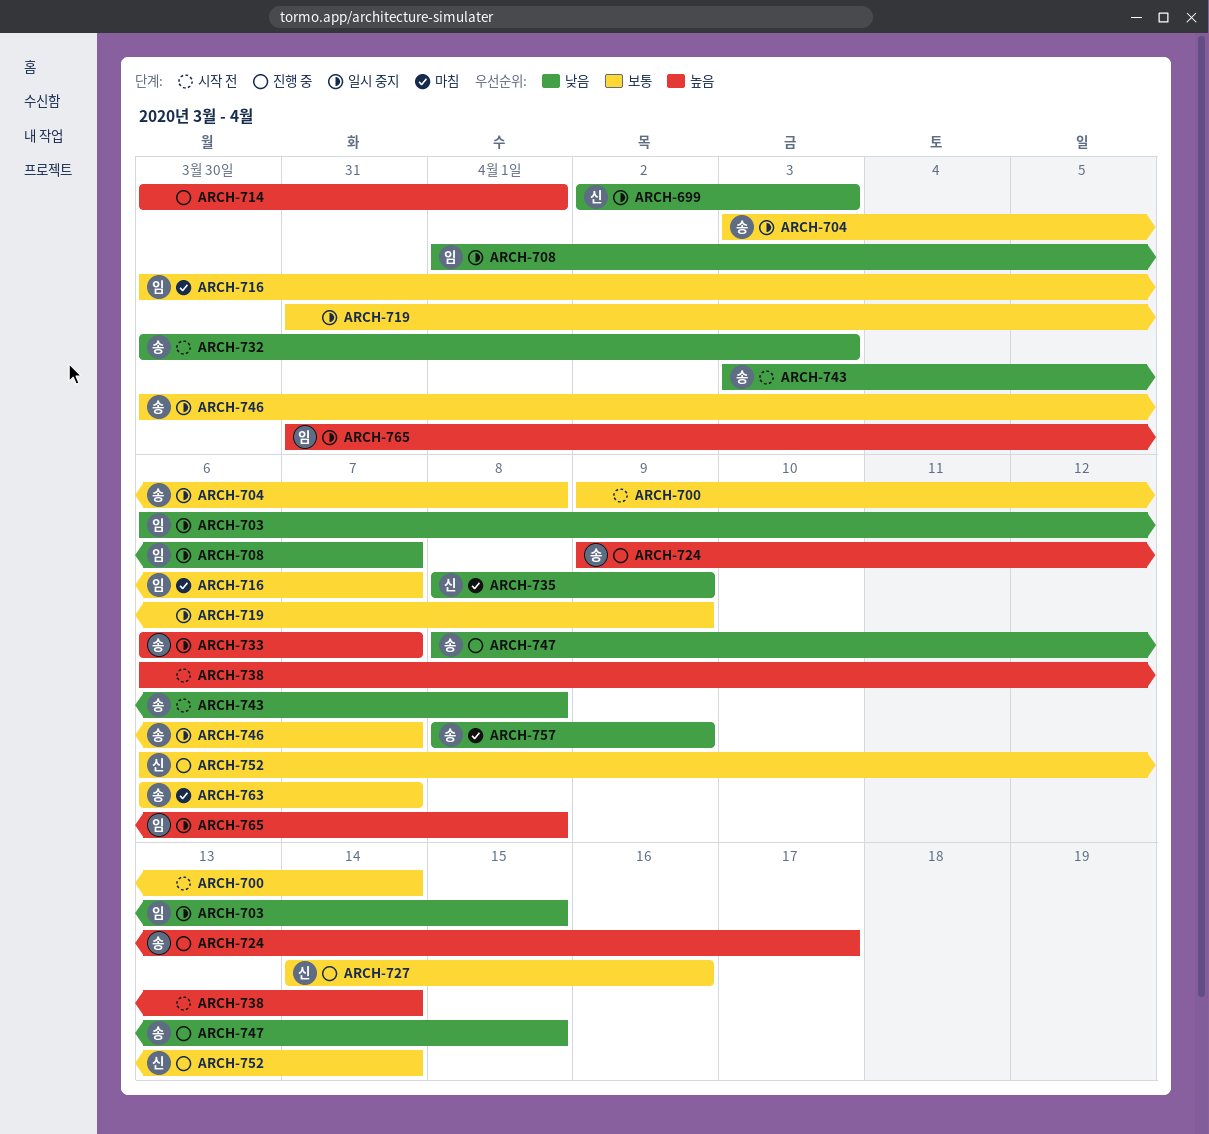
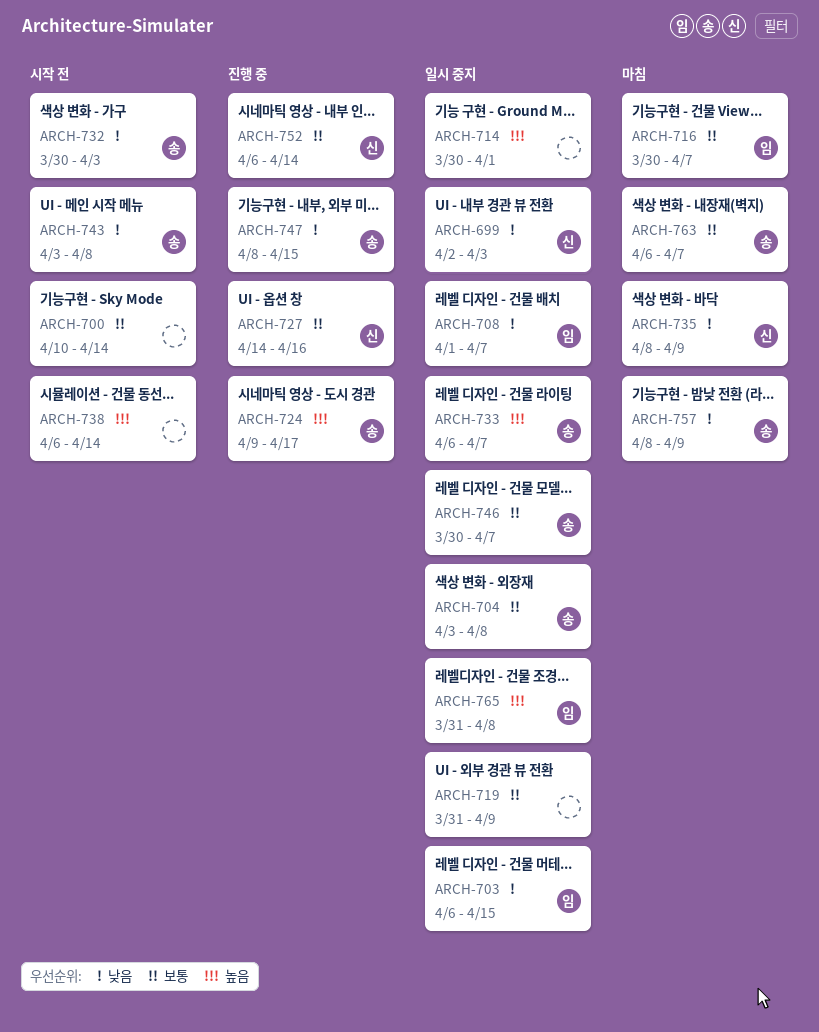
ARCH-700, start: Apr 9 -> Apr 10
ARCH-714, status: 진행 중 -> 일시 중지

